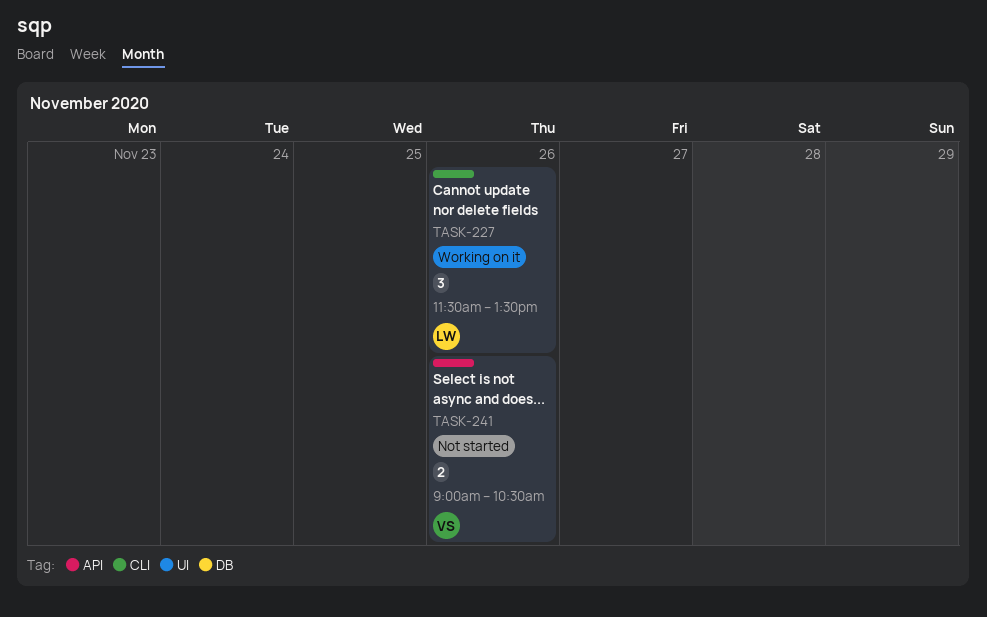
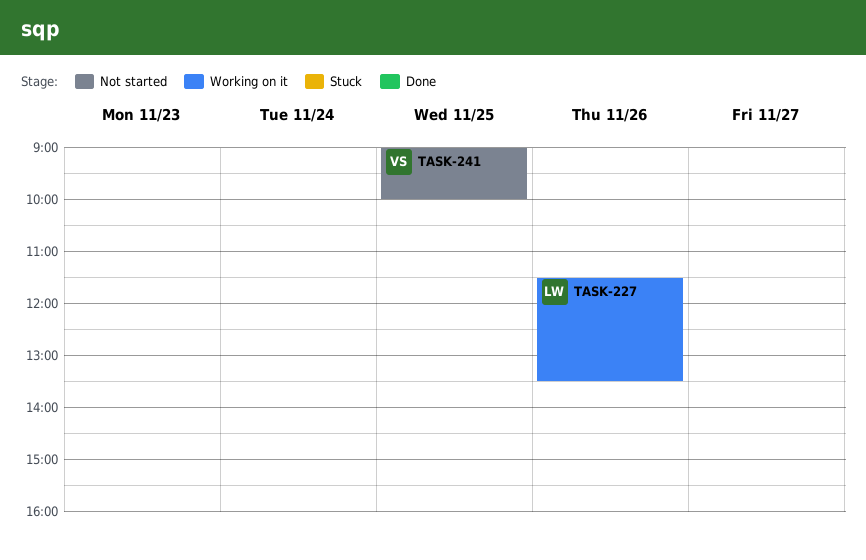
TASK-241, day: Nov 26 -> Nov 25
TASK-241, ends: 10:30 -> 10:00

